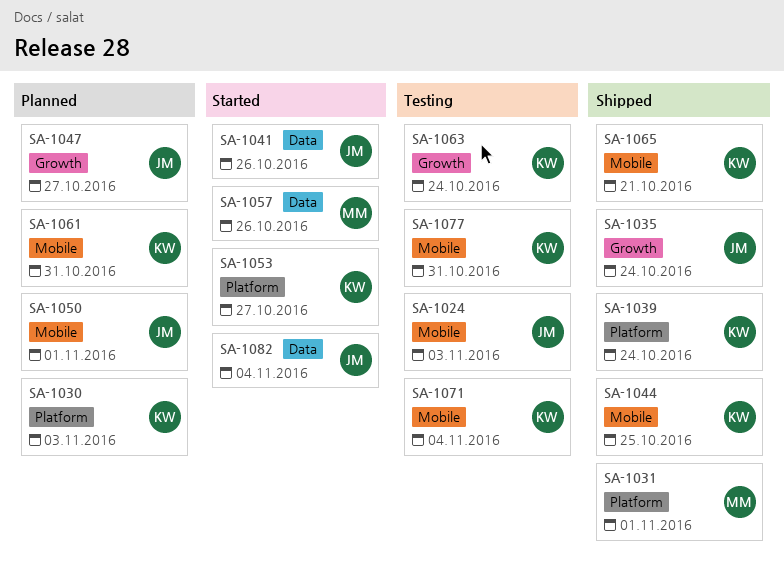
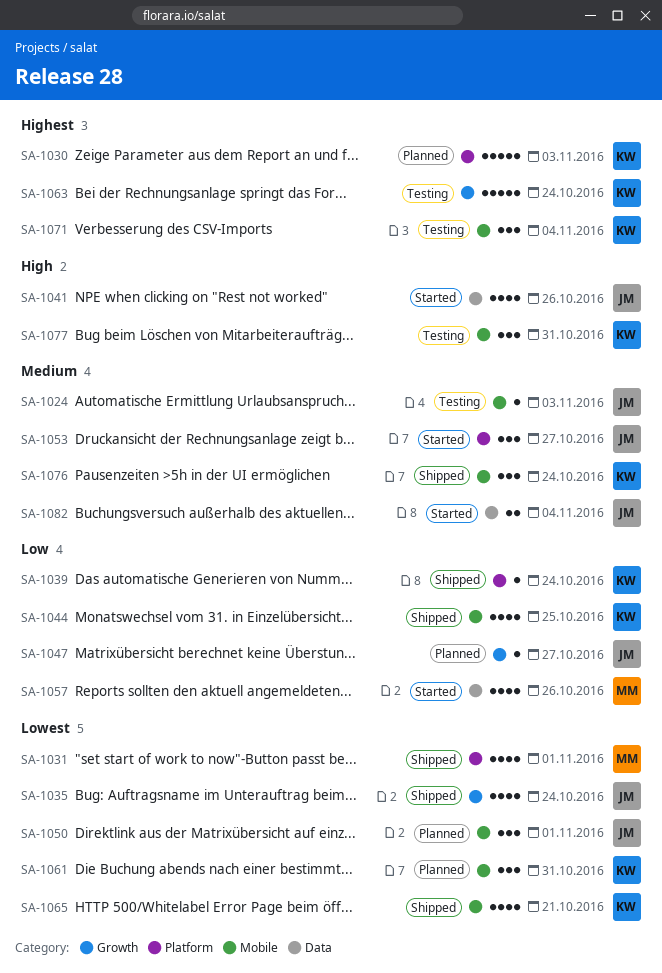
SA-1053, owner: KW -> JM
SA-1076: none -> present

